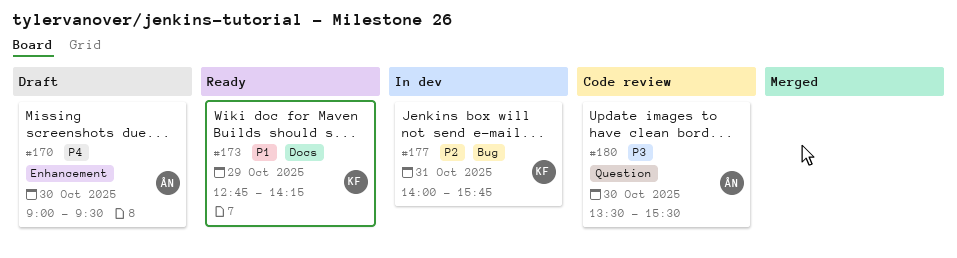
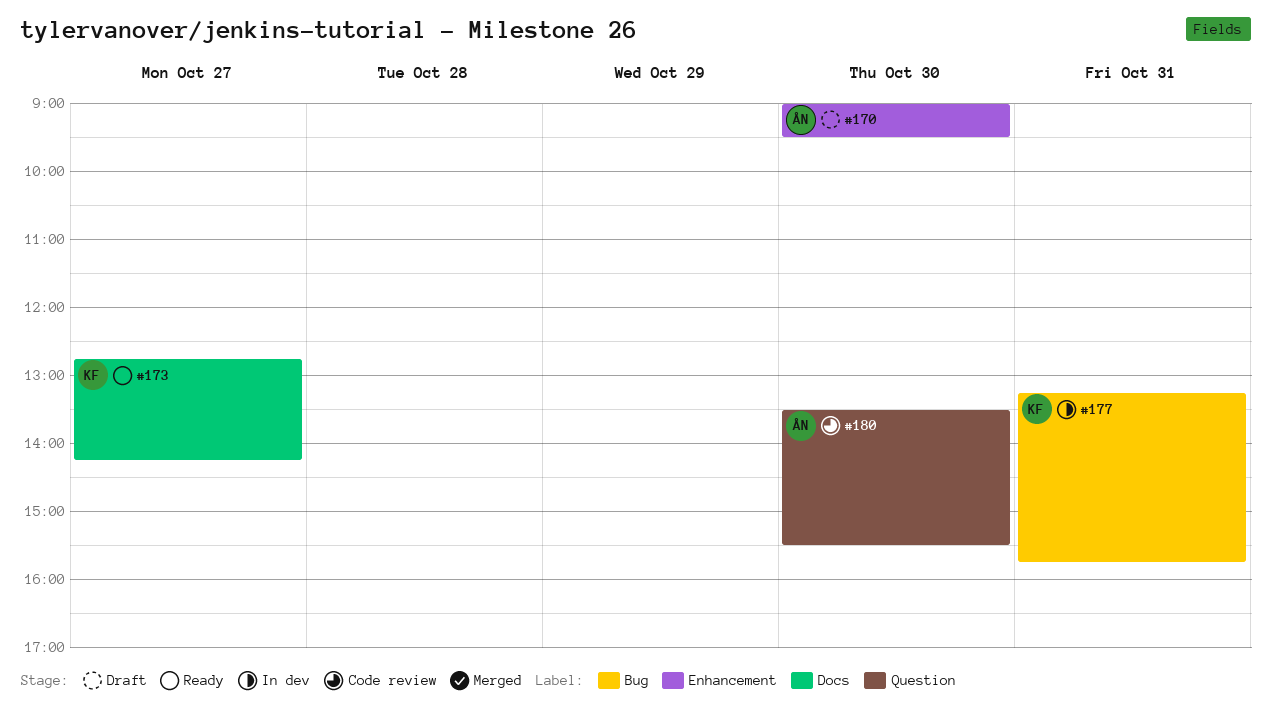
#173, day: Oct 29 -> Oct 27
#177, begins: 14:00 -> 13:15

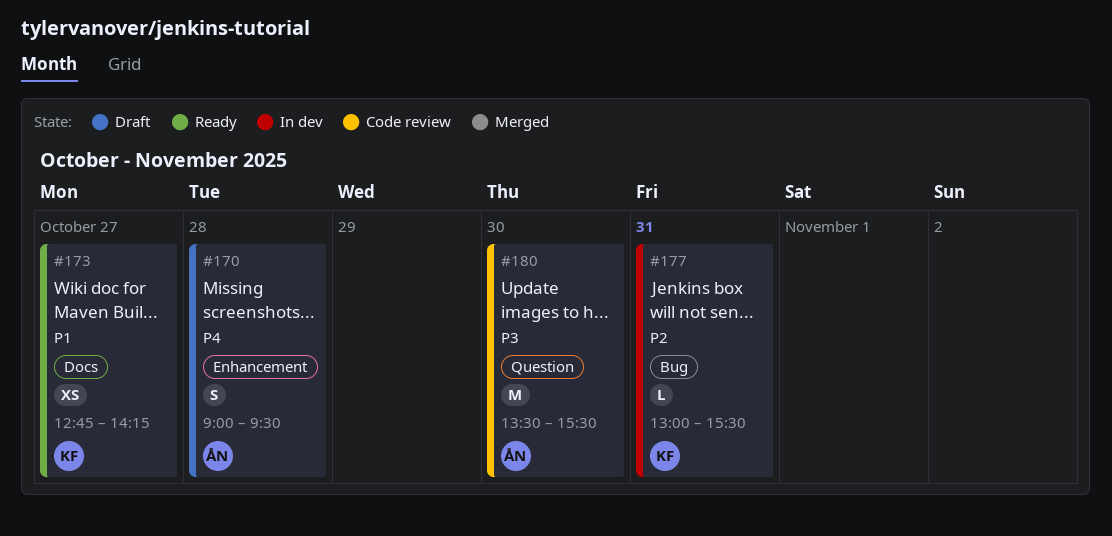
#170, day: Oct 30 -> Oct 28
#177, begins: 13:15 -> 13:00
#177, ends: 15:45 -> 15:30

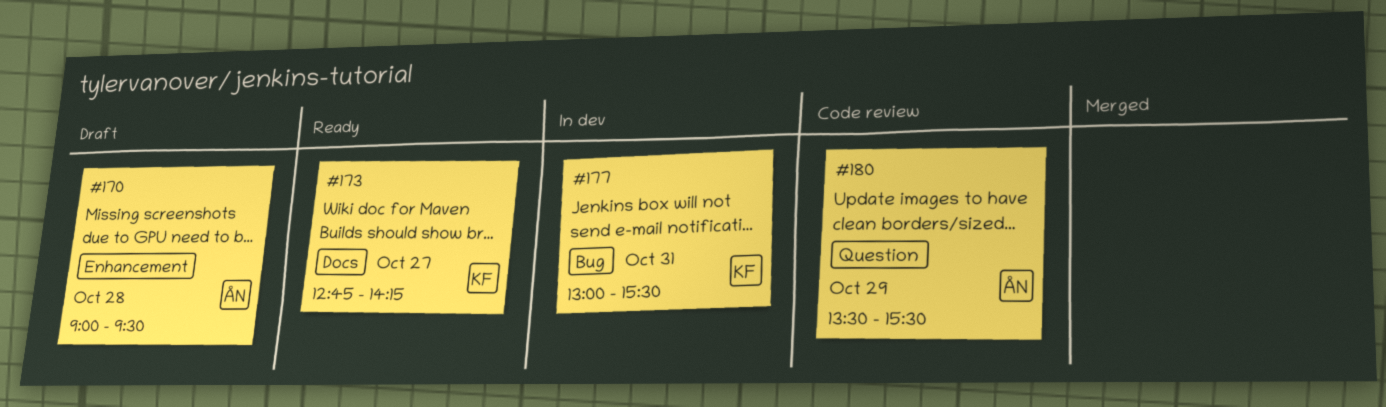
#180, day: Oct 30 -> Oct 29

